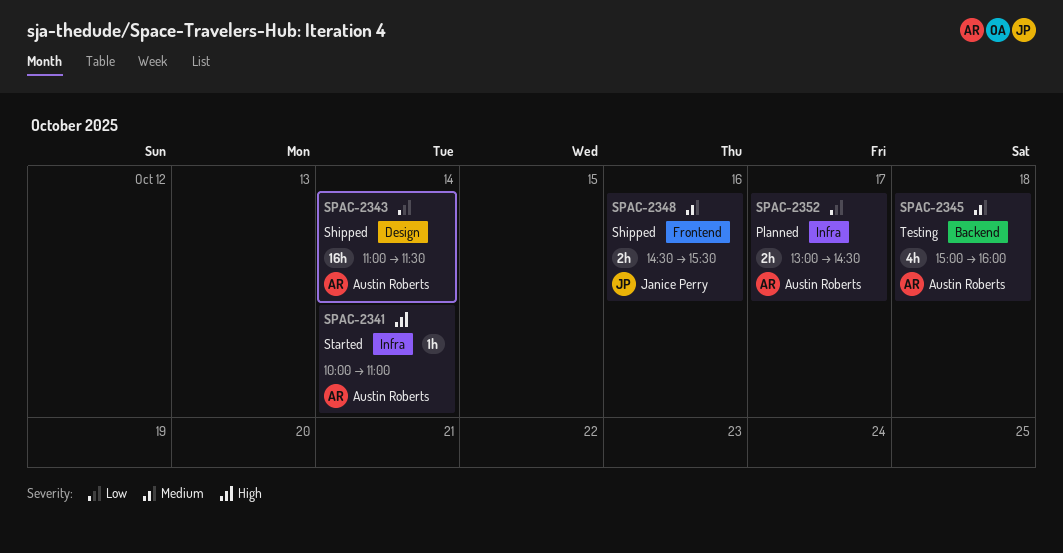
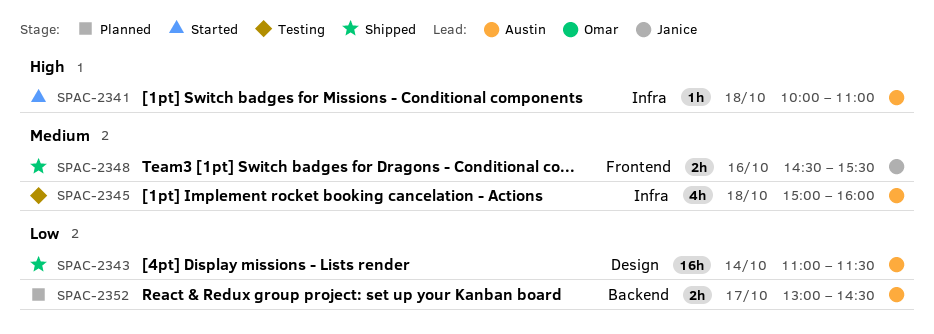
SPAC-2341, day: Oct 14 -> Oct 18
SPAC-2345, label: Backend -> Infra
SPAC-2352, label: Infra -> Backend

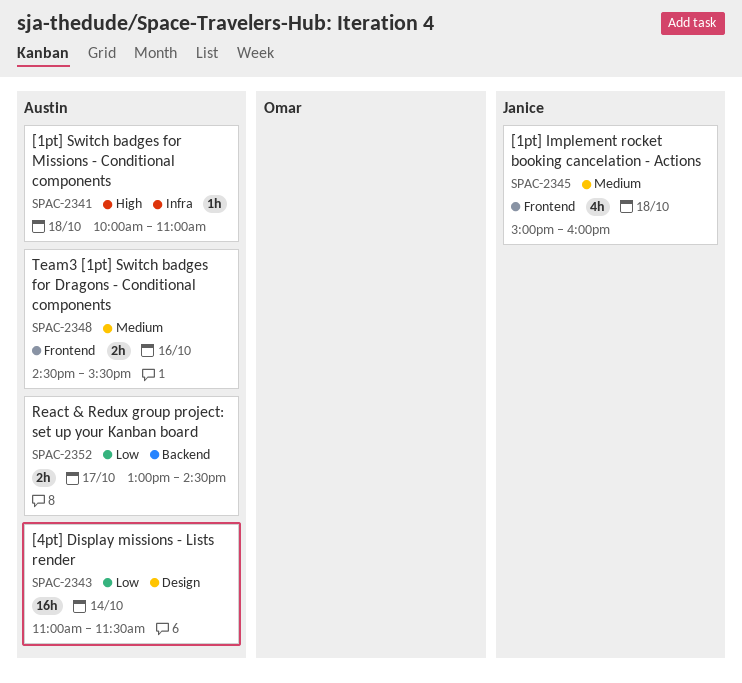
SPAC-2345, owner: Austin -> Janice
SPAC-2345, label: Infra -> Frontend
SPAC-2348, owner: Janice -> Austin

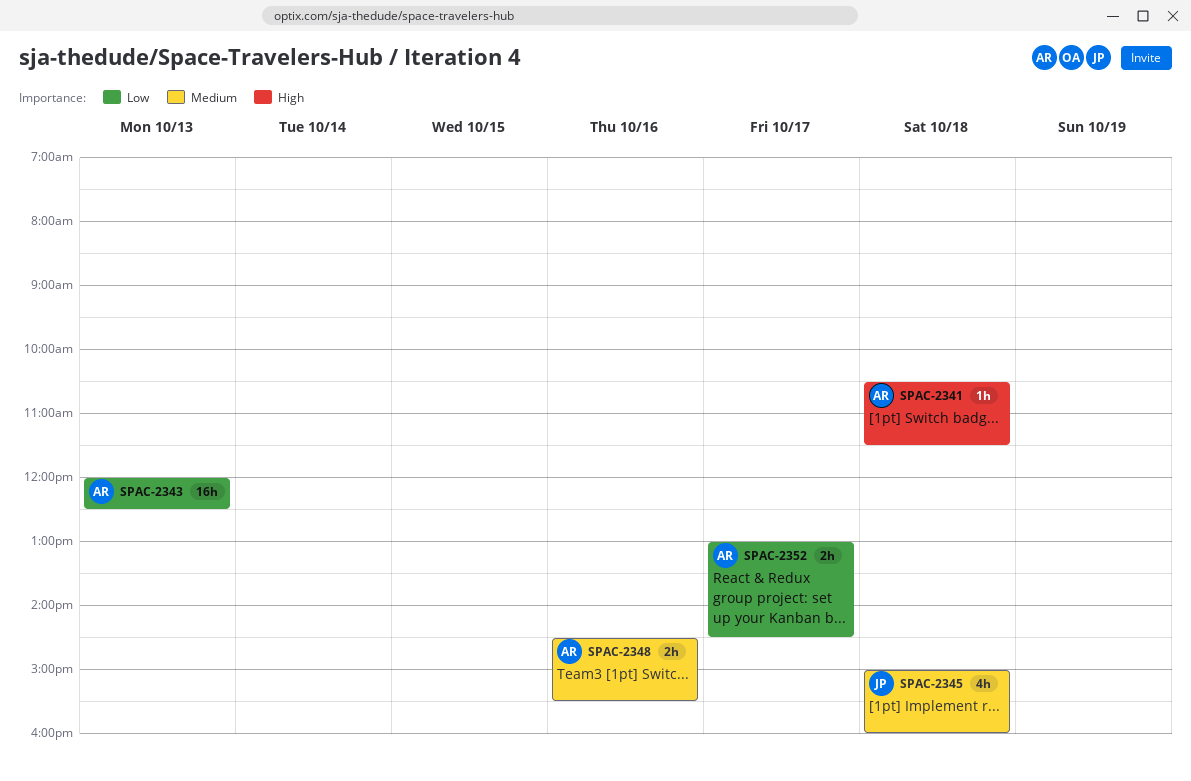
SPAC-2341, begins: 10:00 -> 10:30
SPAC-2341, ends: 11:00 -> 11:30
SPAC-2343, day: Oct 14 -> Oct 13
SPAC-2343, begins: 11:00 -> 12:00
SPAC-2343, ends: 11:30 -> 12:30

